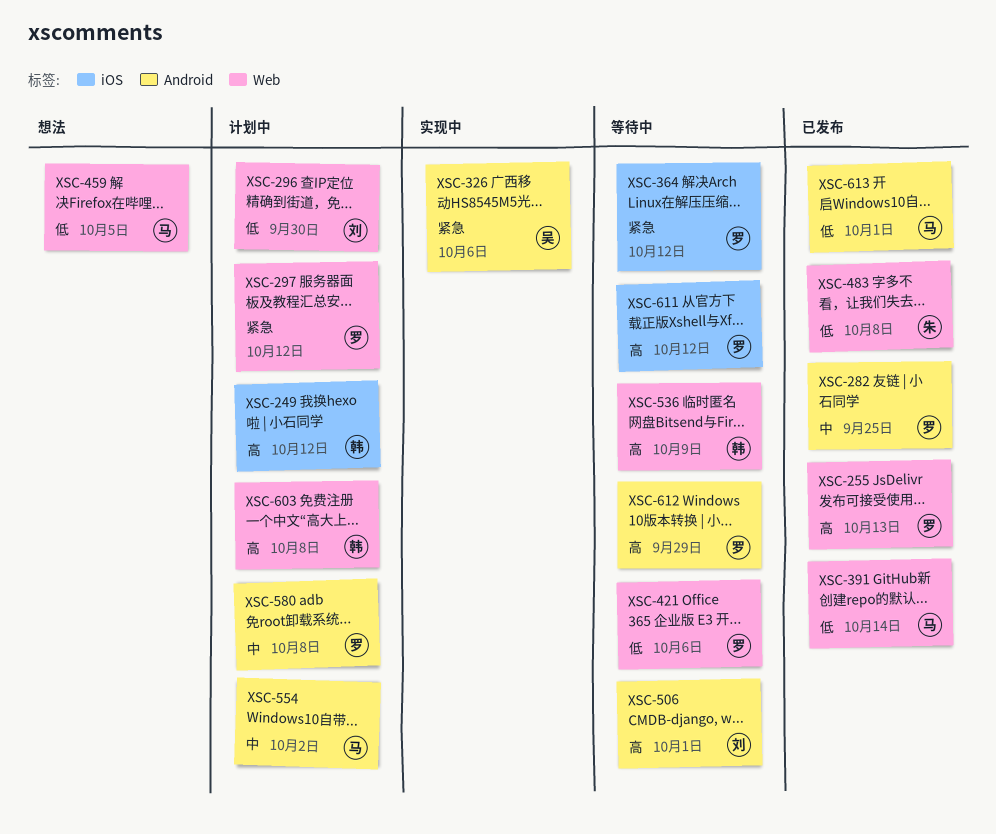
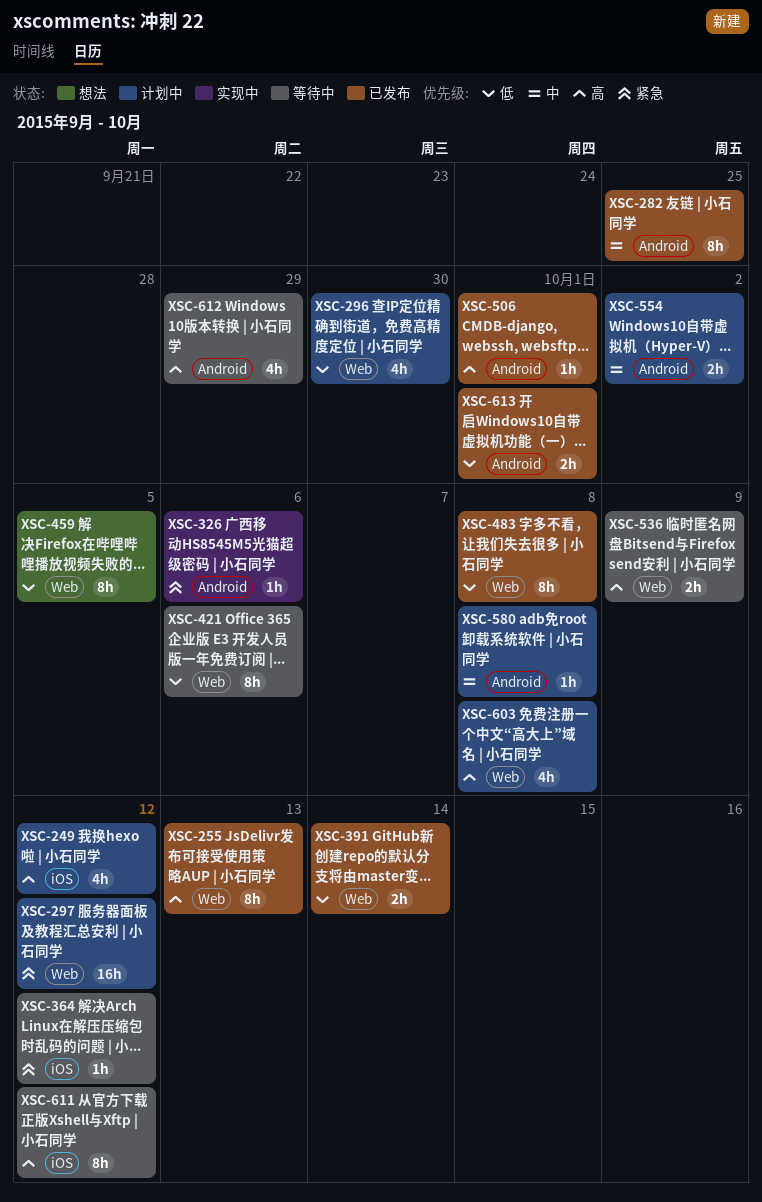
XSC-506, status: 等待中 -> 已发布

